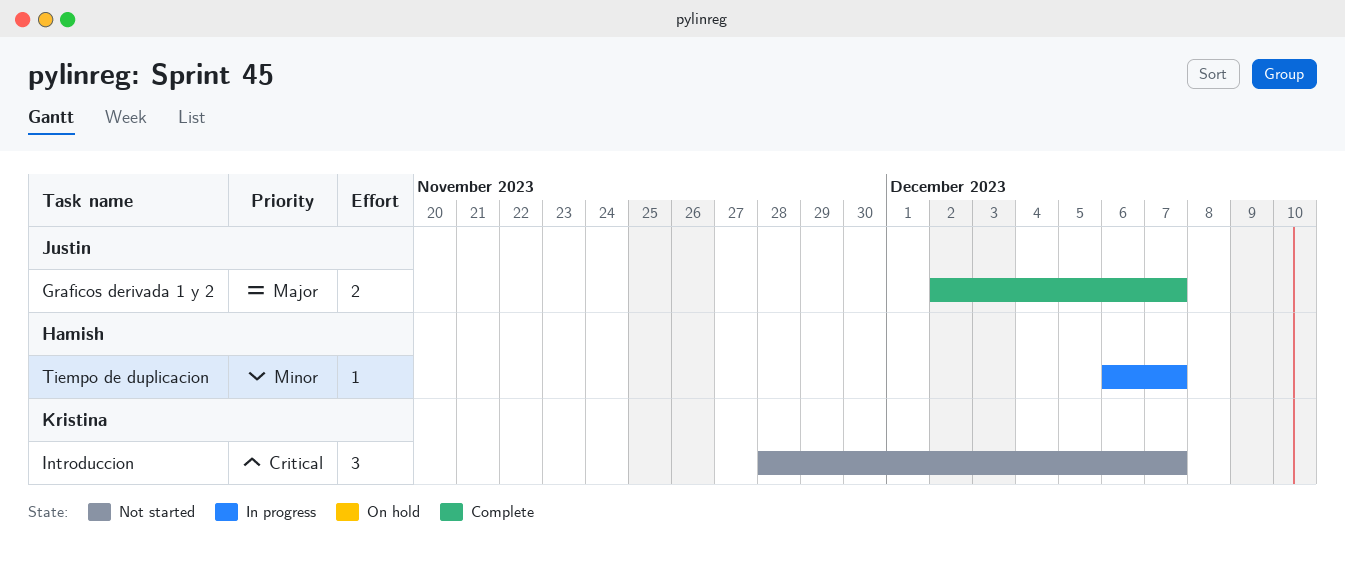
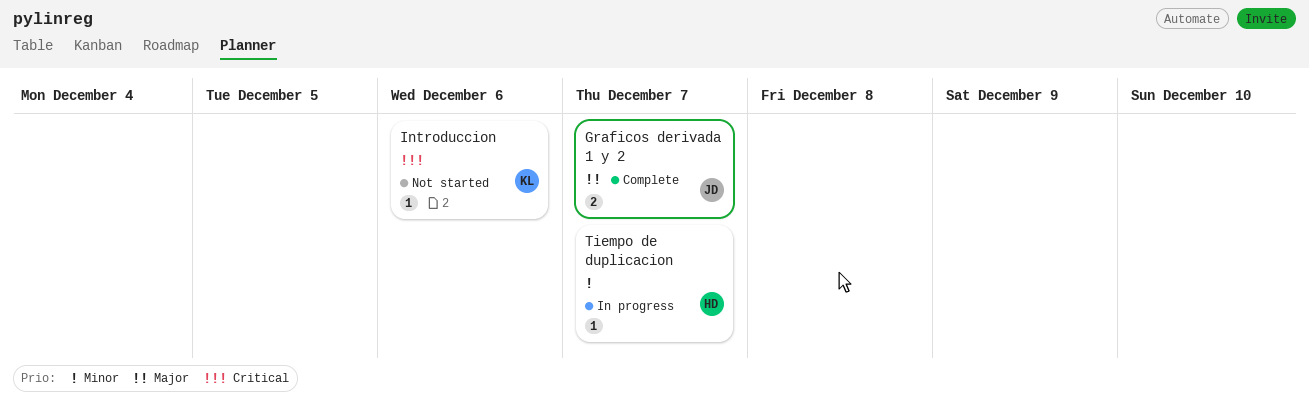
Introduccion, estimate: 3 -> 1
Introduccion, due: Dec 7 -> Dec 6

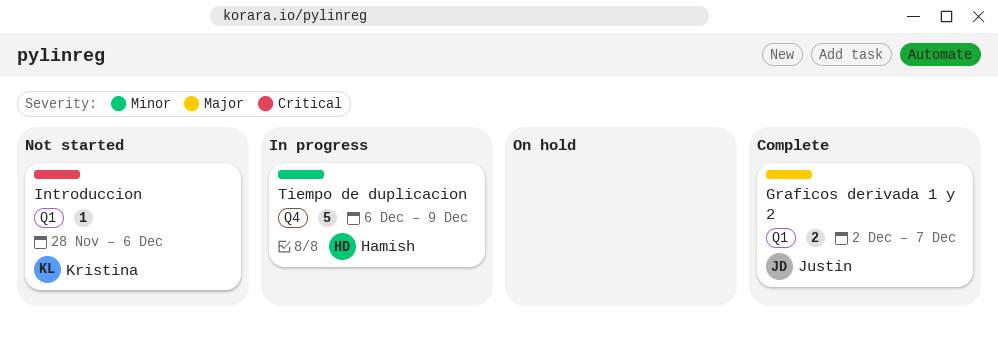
Tiempo de duplicacion, estimate: 1 -> 5
Tiempo de duplicacion, due: Dec 7 -> Dec 9

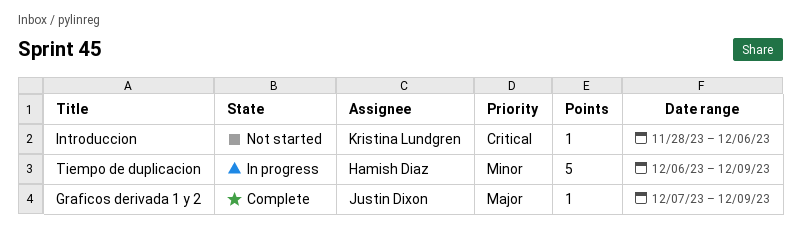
Graficos derivada 1 y 2, estimate: 2 -> 1
Graficos derivada 1 y 2, start: Dec 2 -> Dec 7
Graficos derivada 1 y 2, due: Dec 7 -> Dec 9

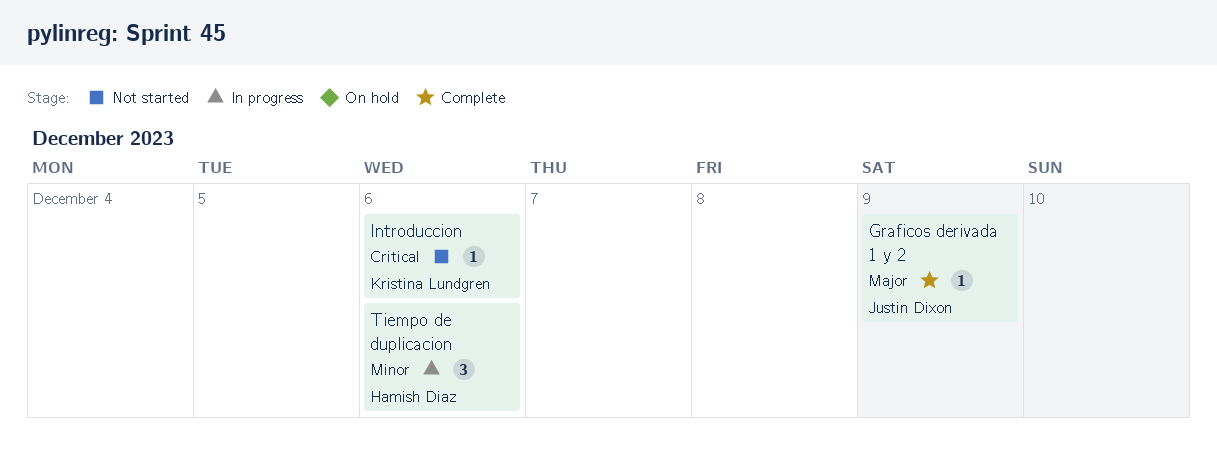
Tiempo de duplicacion, estimate: 5 -> 3
Tiempo de duplicacion, due: Dec 9 -> Dec 6

